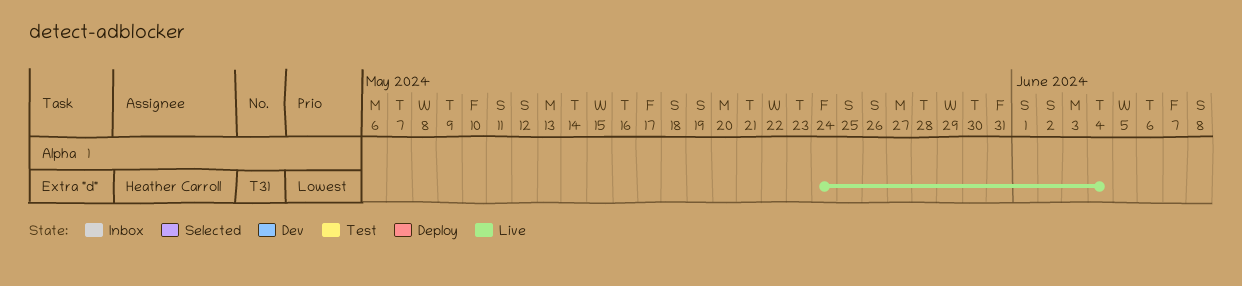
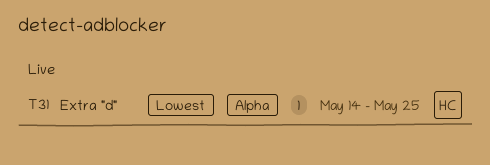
T31, start: May 24 -> May 14
T31, due: Jun 4 -> May 25

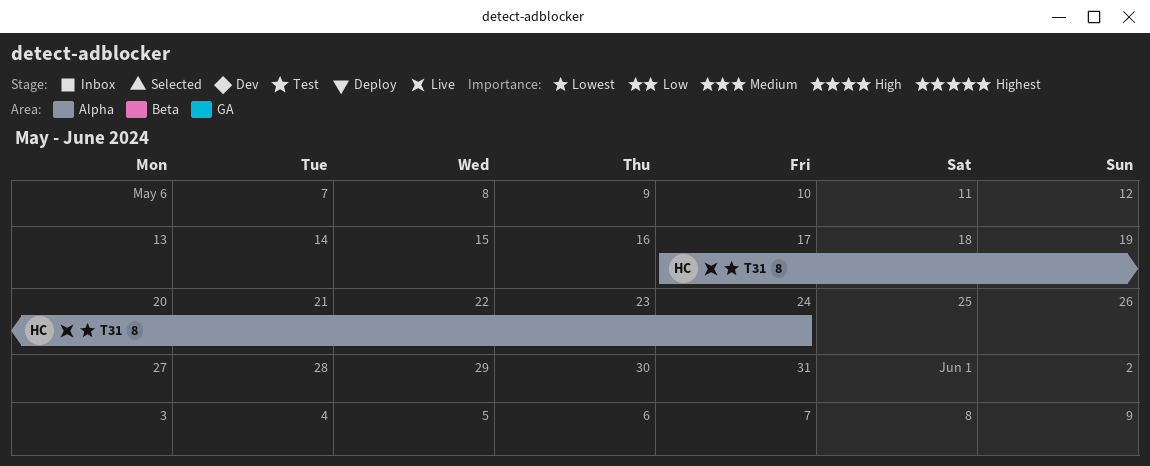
T31, estimate: 1 -> 8
T31, start: May 14 -> May 17
T31, due: May 25 -> May 24

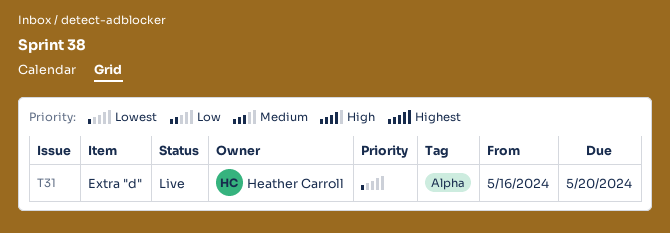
T31, start: May 17 -> May 16
T31, due: May 24 -> May 20

